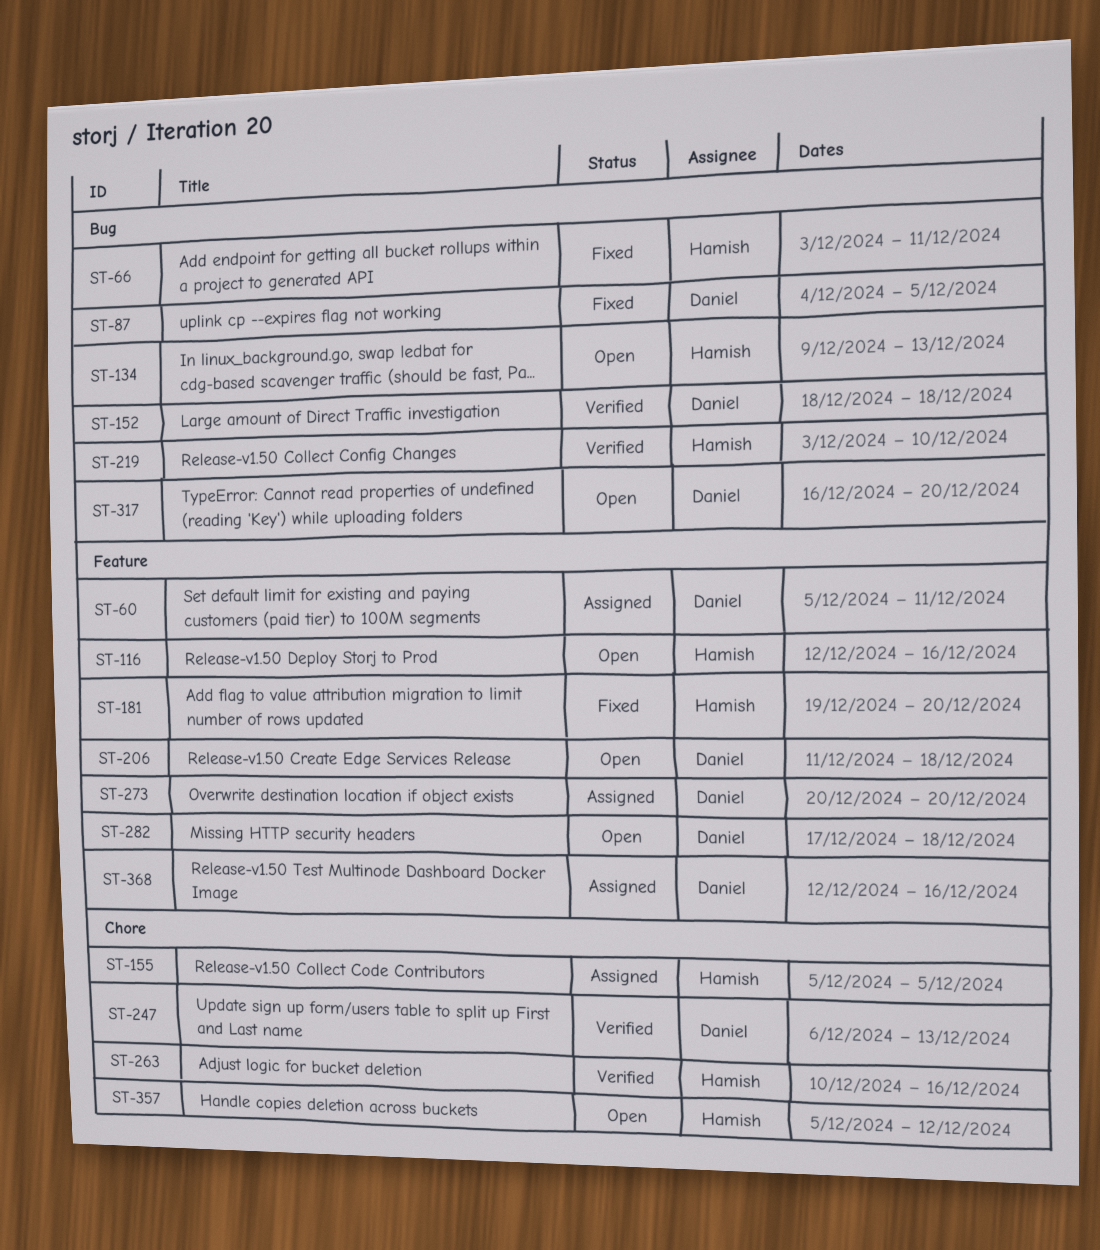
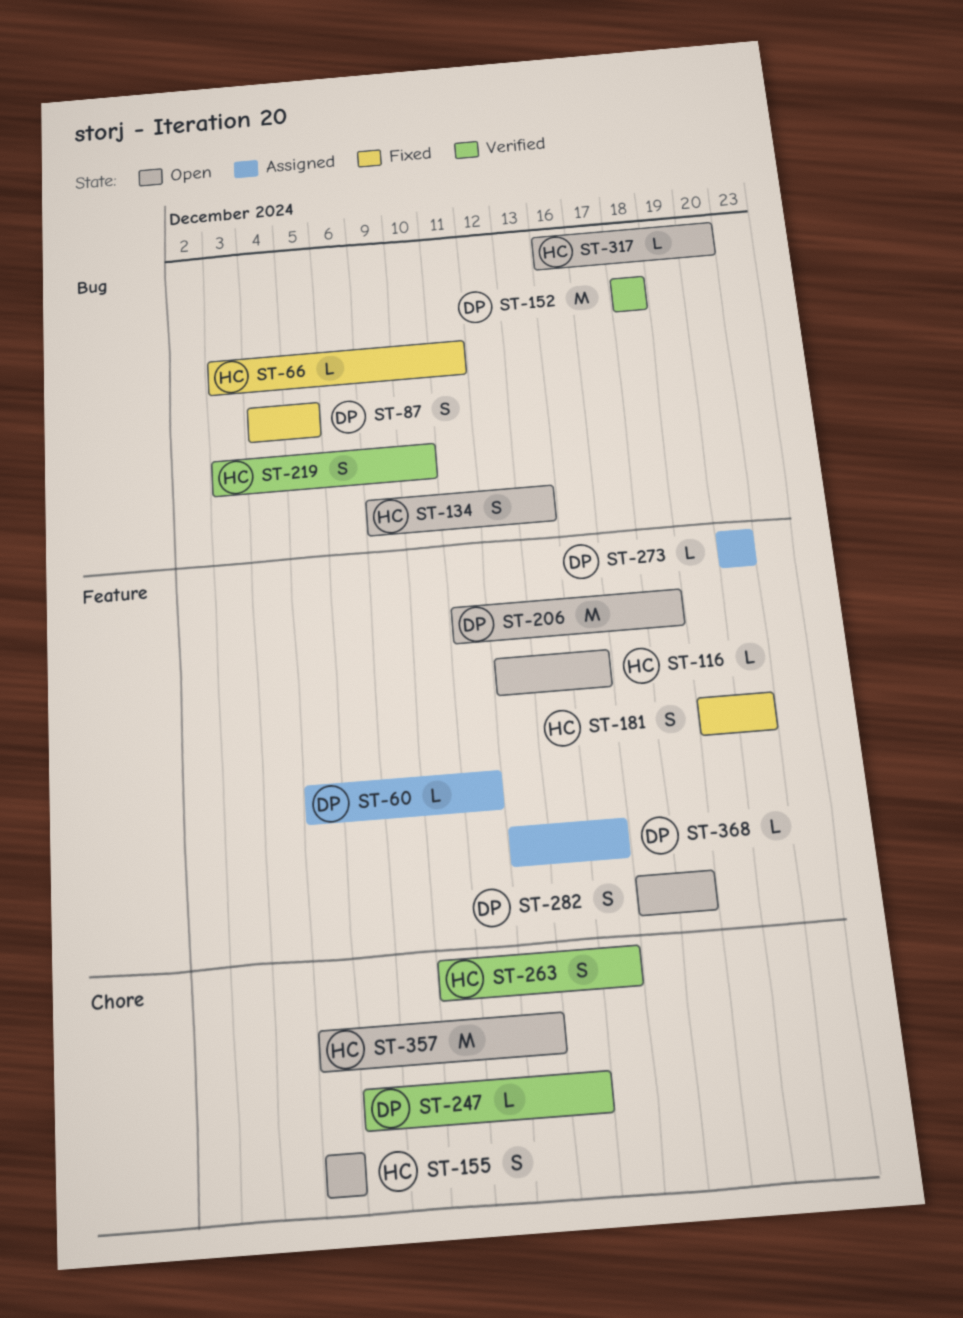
ST-155, status: Assigned -> Open
ST-317, owner: Daniel -> Hamish

